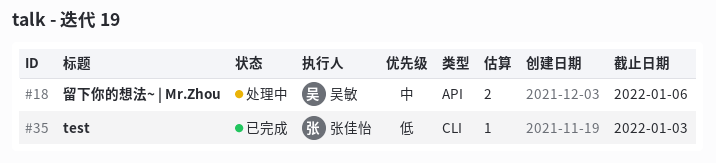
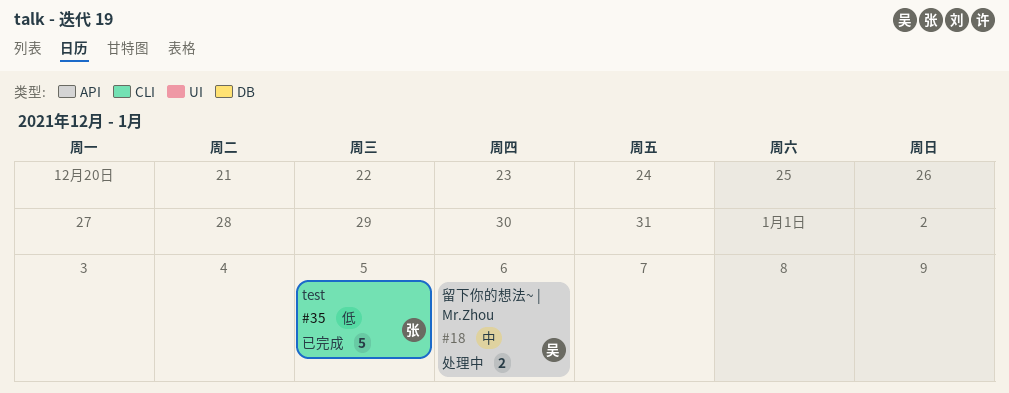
#35, estimate: 1 -> 5
#35, due: Jan 3 -> Jan 5

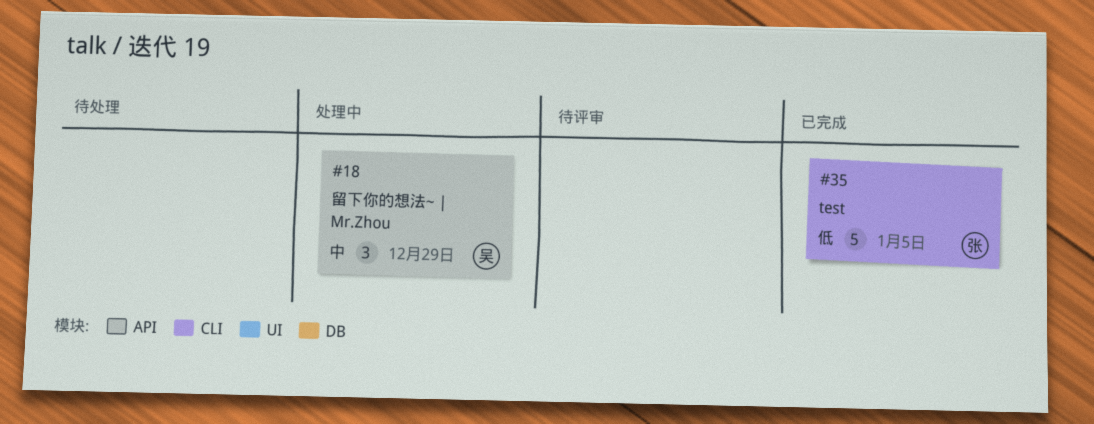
#18, estimate: 2 -> 3
#18, due: Jan 6 -> Dec 29

